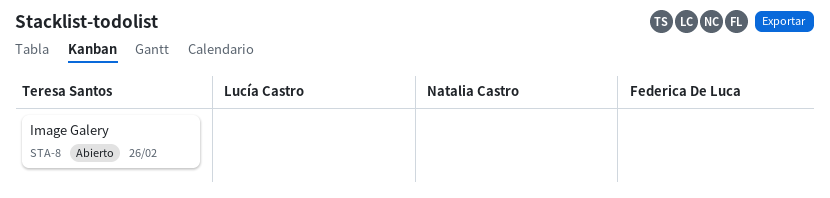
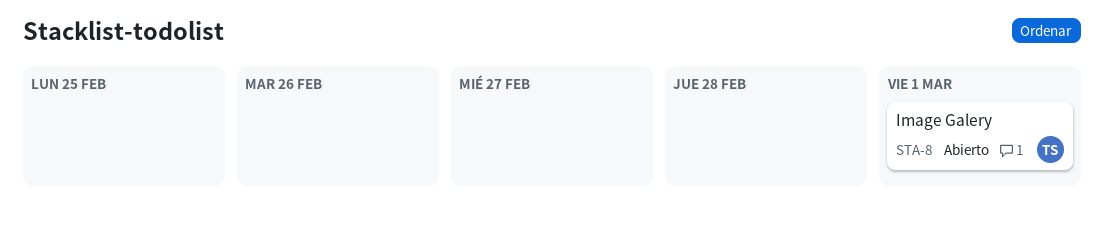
STA-8, due: Feb 26 -> Mar 1

